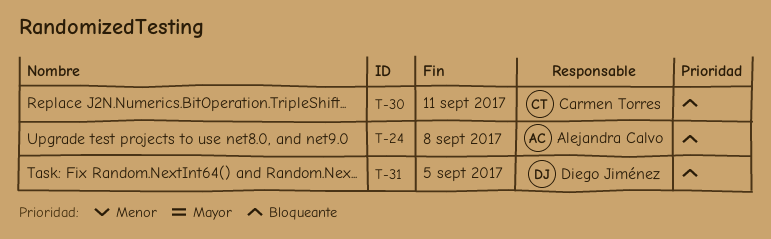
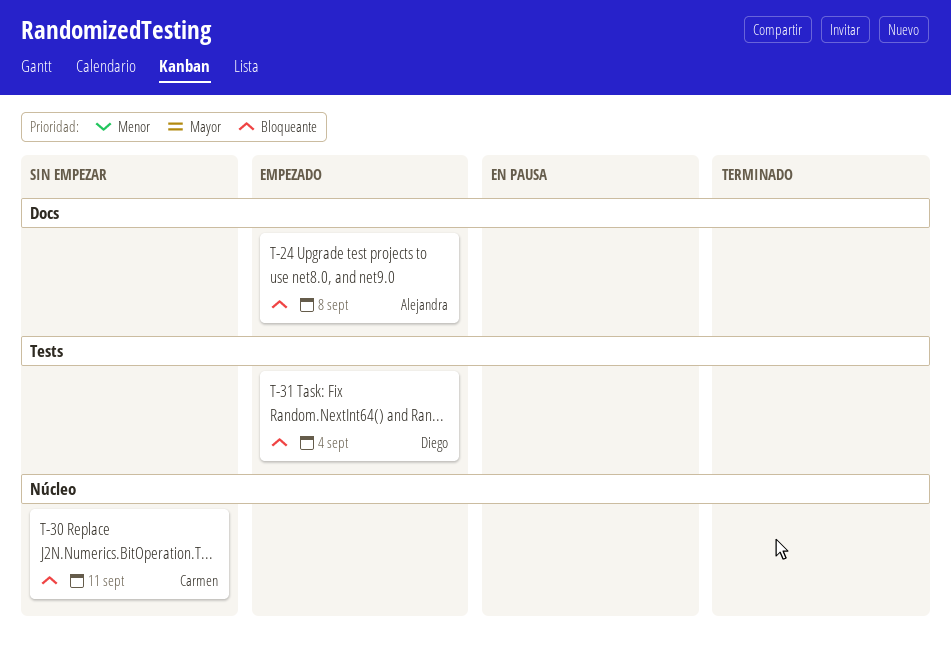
T-31, due: Sep 5 -> Sep 4

